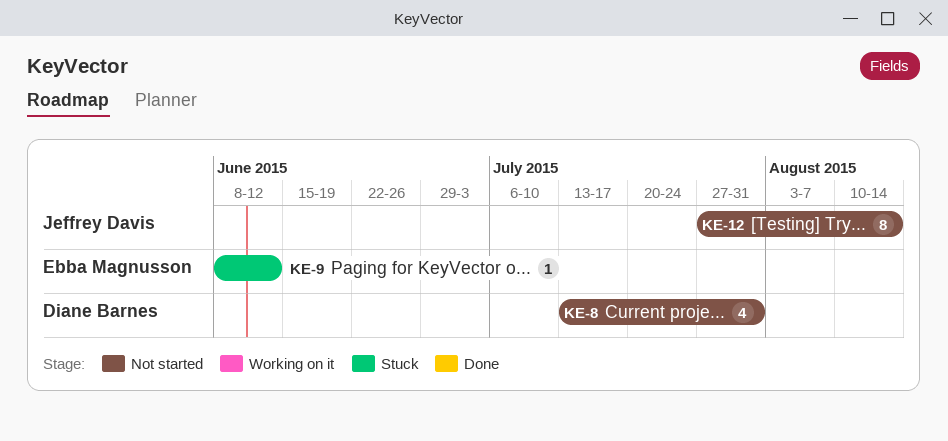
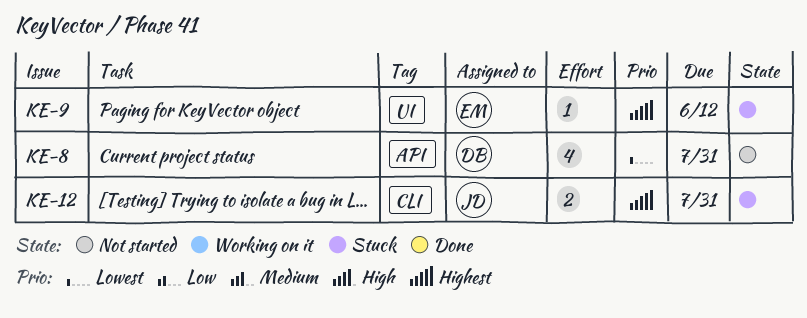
KE-12, status: Not started -> Stuck
KE-12, estimate: 8 -> 2
KE-12, due: Aug 14 -> Jul 31

